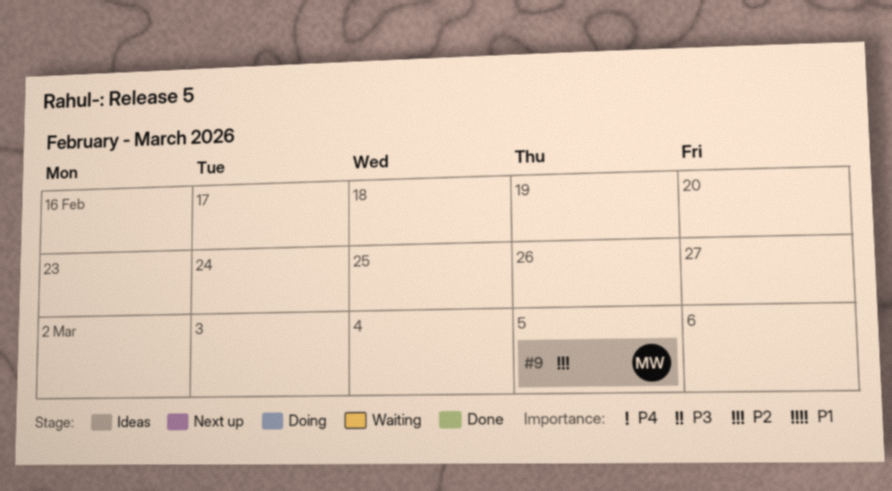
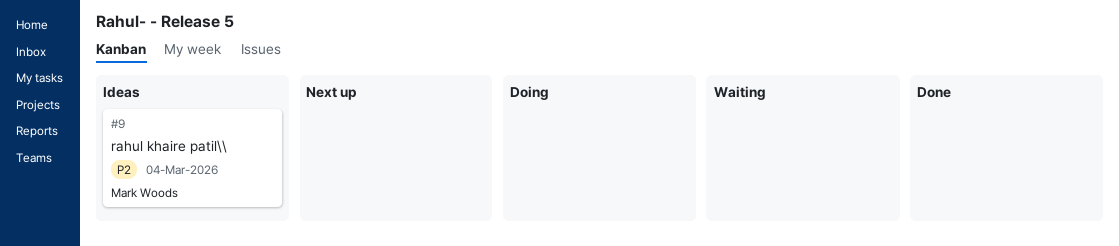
#9, due: Mar 5 -> Mar 4

